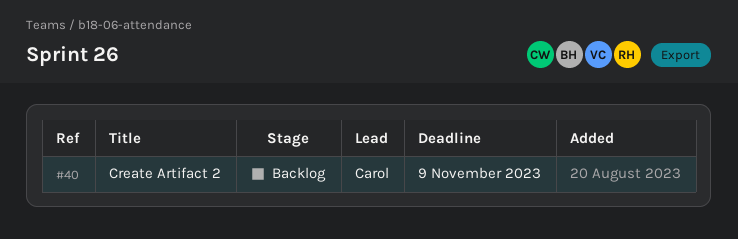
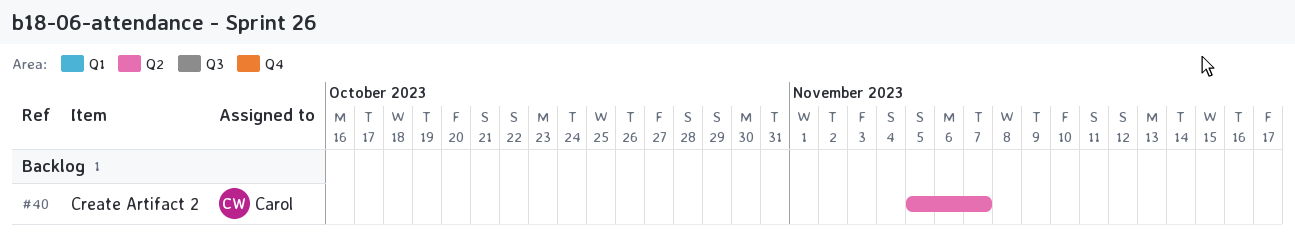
#40, due: Nov 9 -> Nov 7

